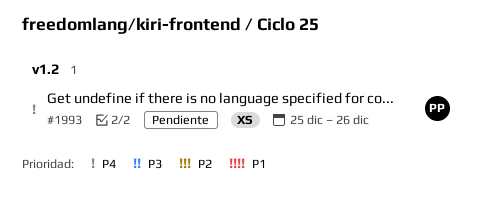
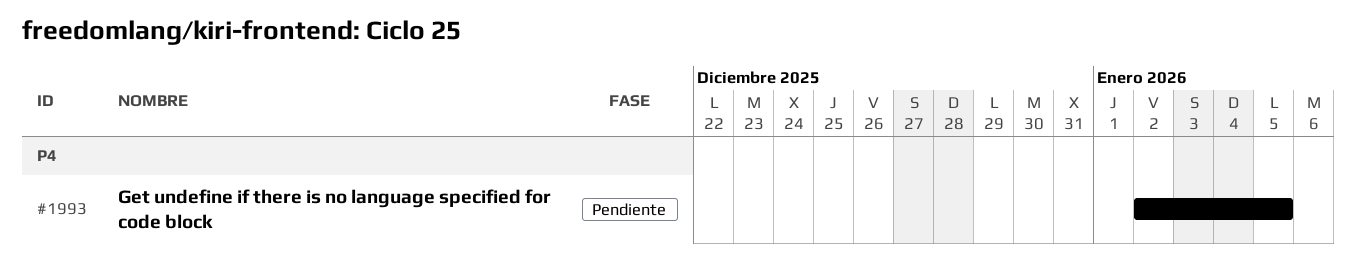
#1993, start: Dec 25 -> Jan 2
#1993, due: Dec 26 -> Jan 5

